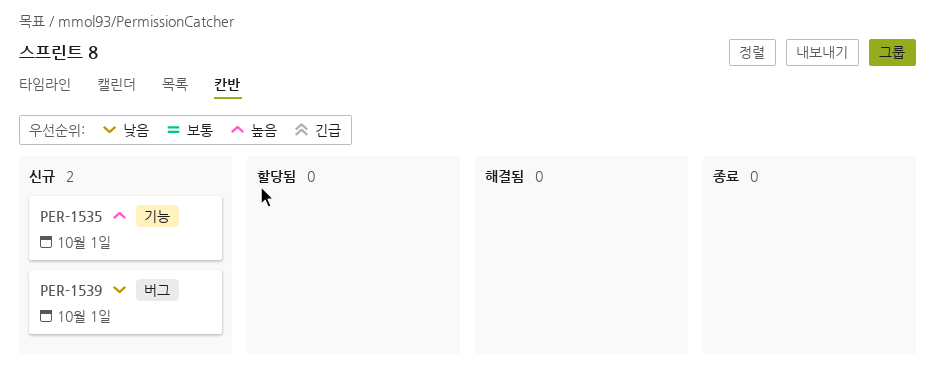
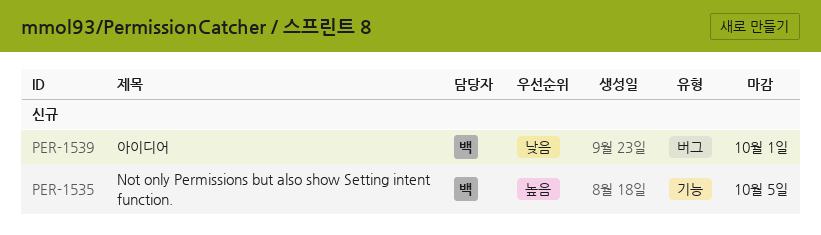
PER-1535, due: Oct 1 -> Oct 5

